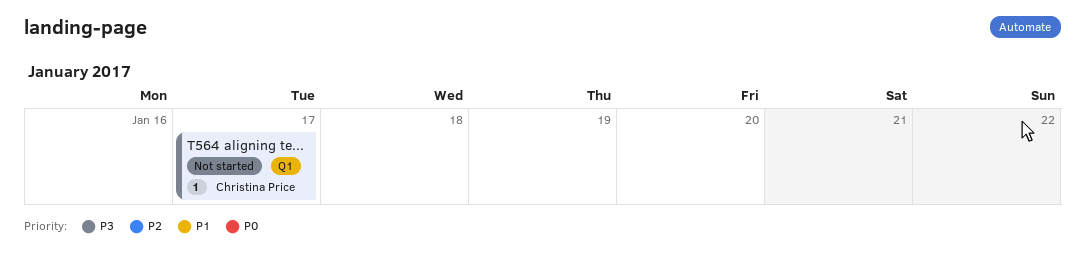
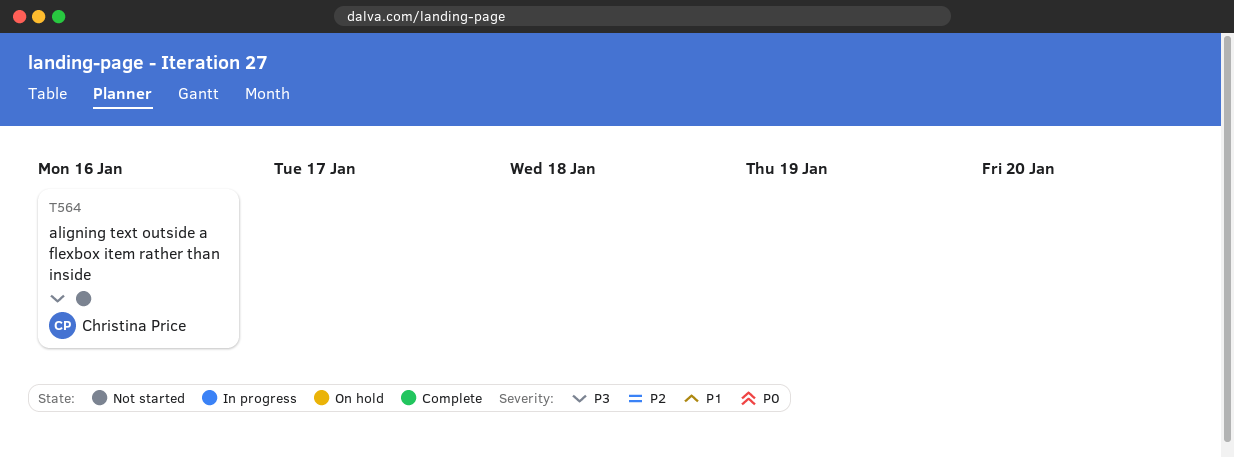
T564, due: Jan 17 -> Jan 16

